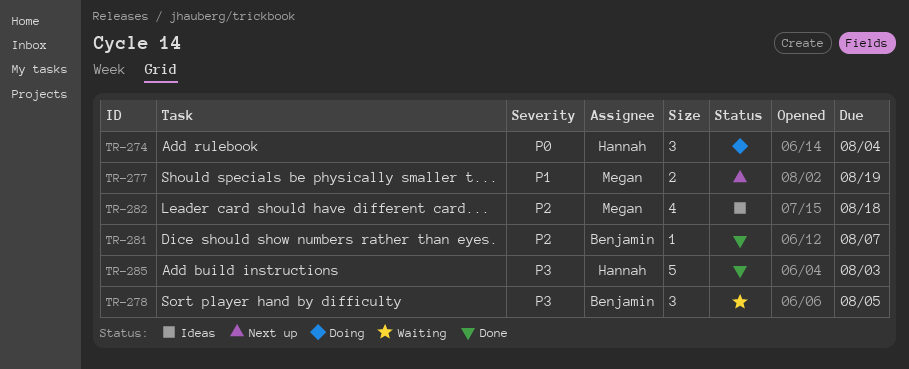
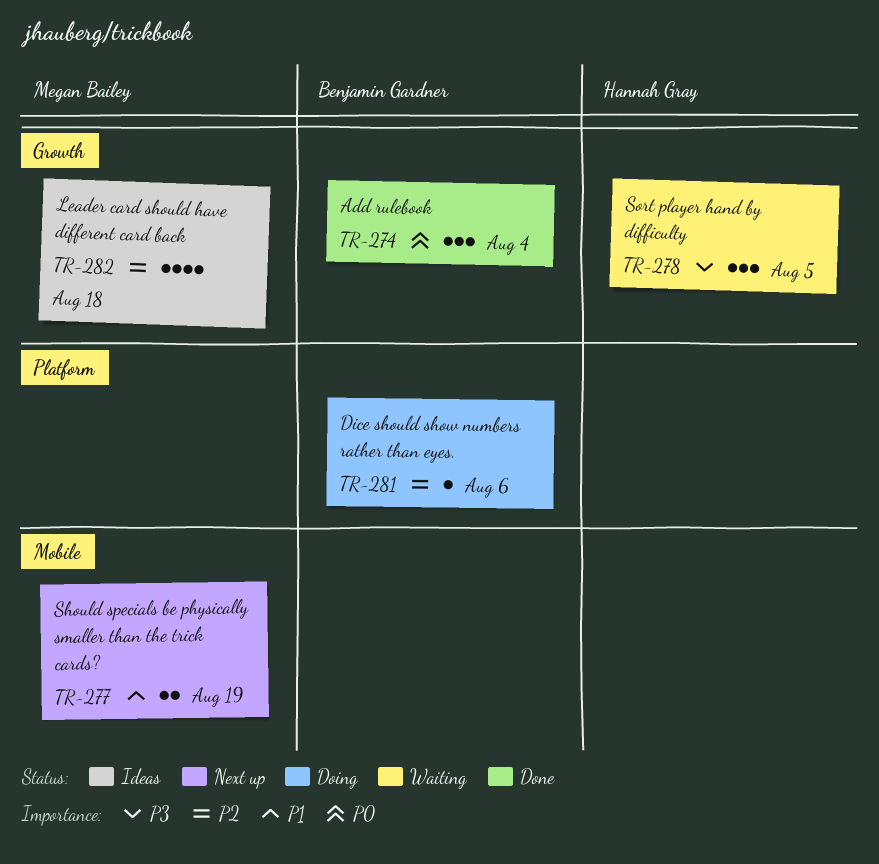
TR-274, status: Doing -> Done
TR-274, owner: Hannah Gray -> Benjamin Gardner
TR-278, owner: Benjamin Gardner -> Hannah Gray
TR-281, status: Done -> Doing
TR-281, due: Aug 7 -> Aug 6
TR-285: present -> none

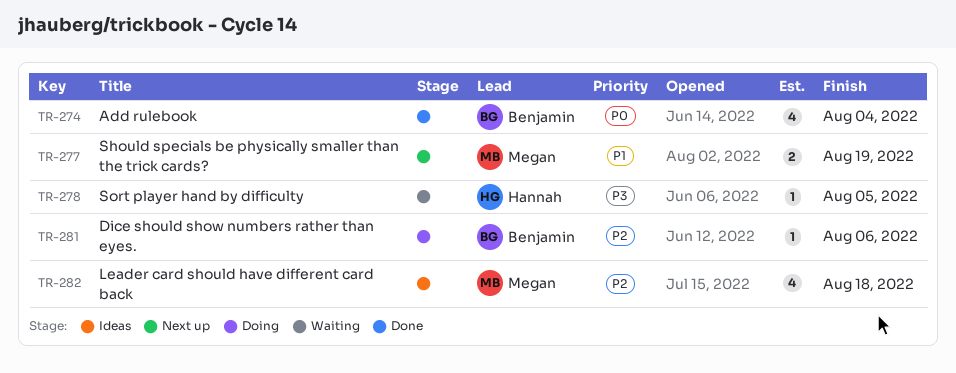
TR-274, estimate: 3 -> 4
TR-278, estimate: 3 -> 1

